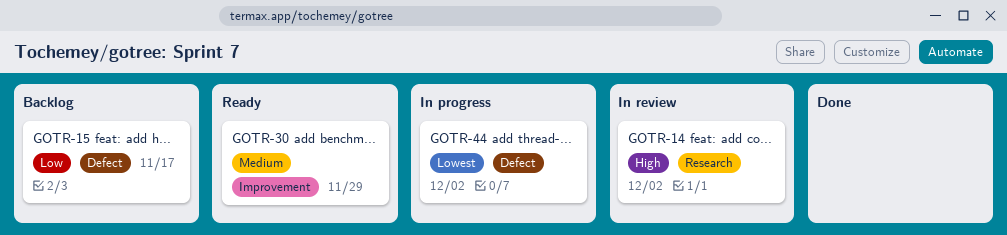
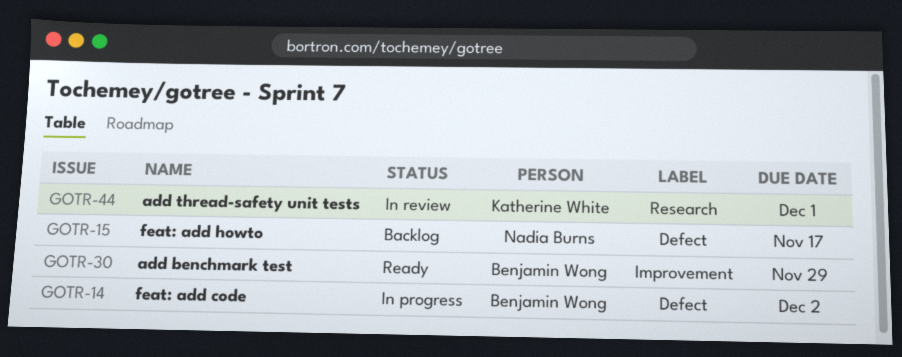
GOTR-14, status: In review -> In progress
GOTR-14, label: Research -> Defect
GOTR-44, status: In progress -> In review
GOTR-44, label: Defect -> Research
GOTR-44, due: Dec 2 -> Dec 1

